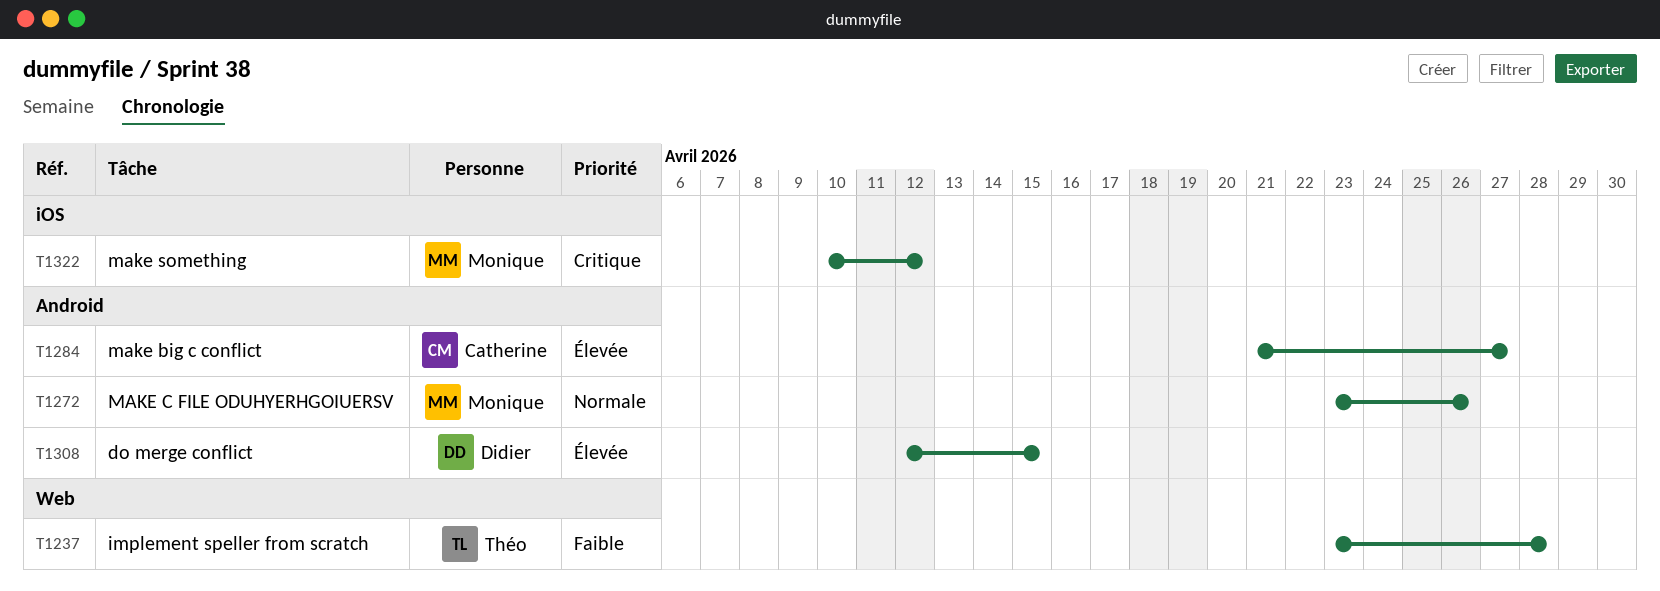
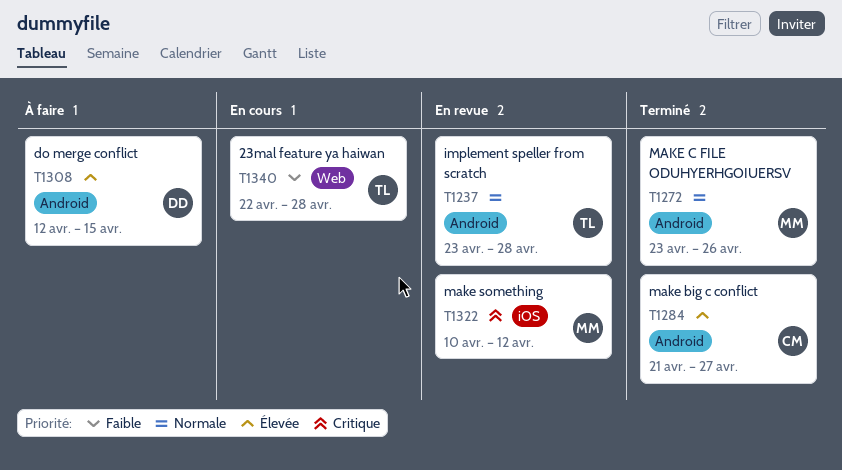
T1237, priority: Faible -> Normale
T1237, label: Web -> Android
T1340: none -> present

